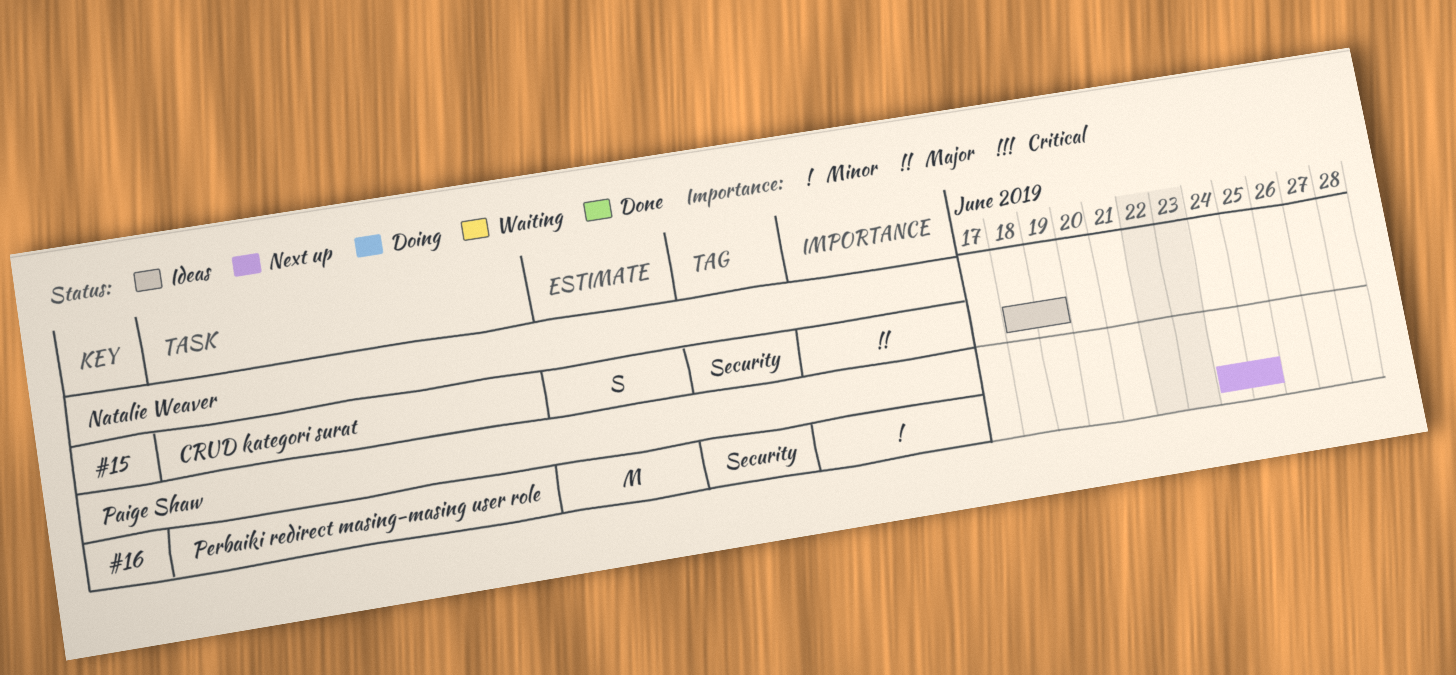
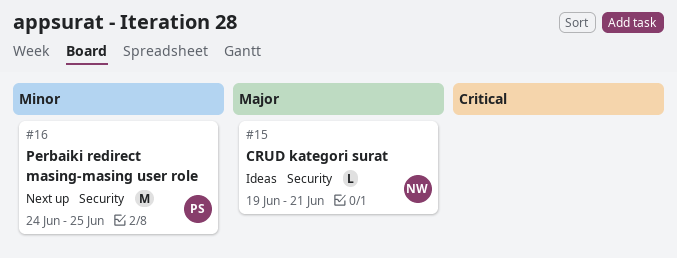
#15, estimate: S -> L
#15, start: Jun 18 -> Jun 19
#15, due: Jun 19 -> Jun 21

